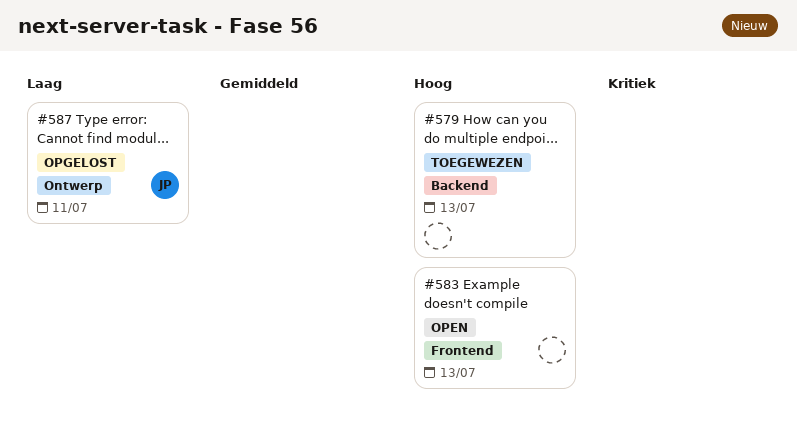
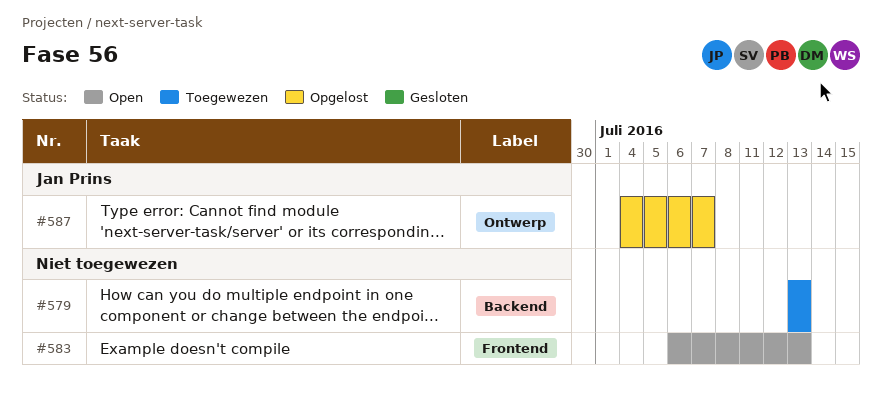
#587, due: Jul 11 -> Jul 7

